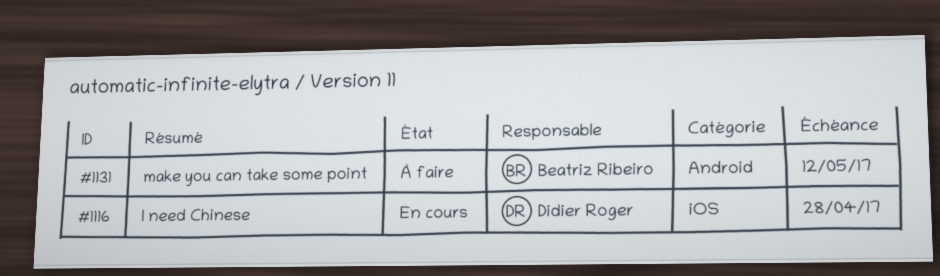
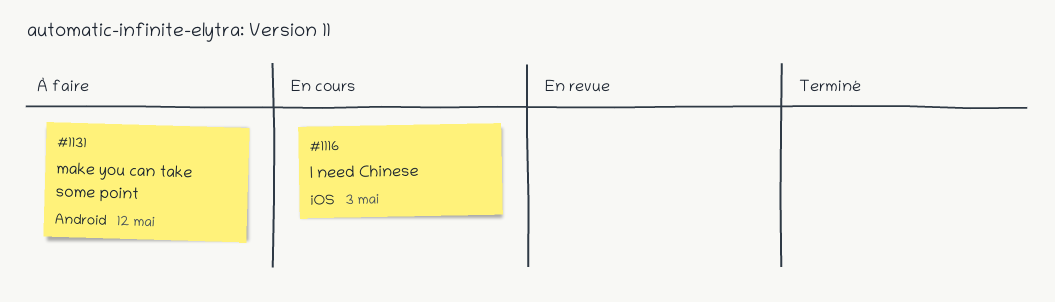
#1116, due: Apr 28 -> May 3

